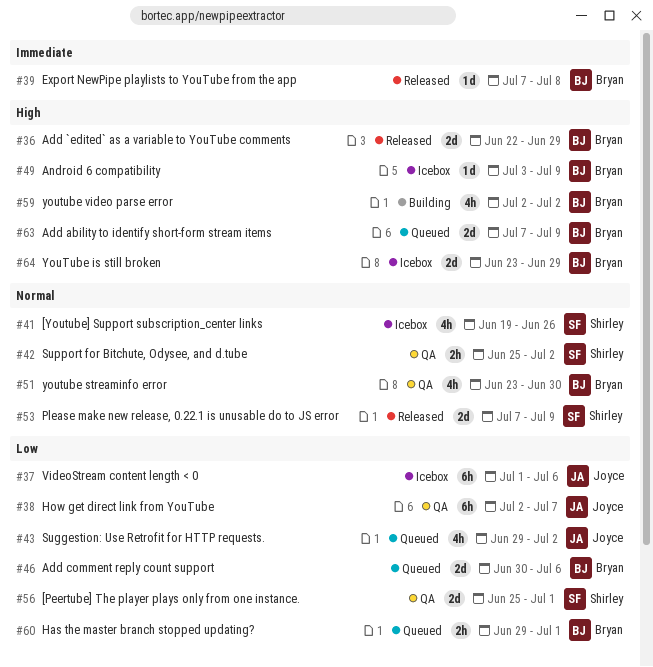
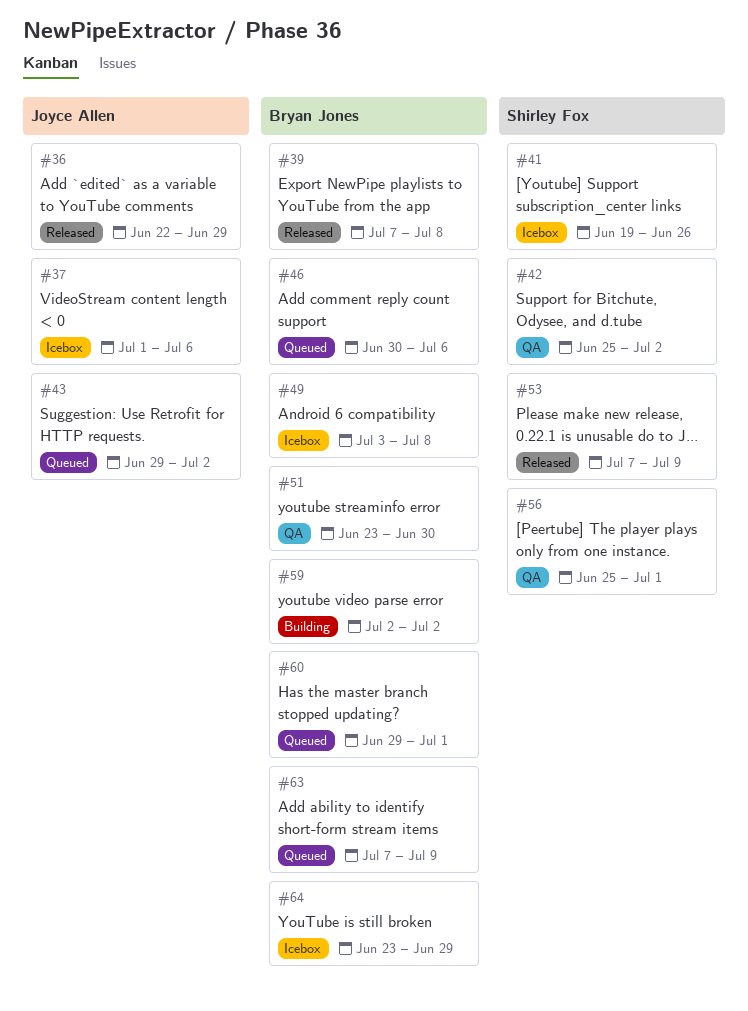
#36, owner: Bryan Jones -> Joyce Allen
#38: present -> none
#49, due: Jul 9 -> Jul 8

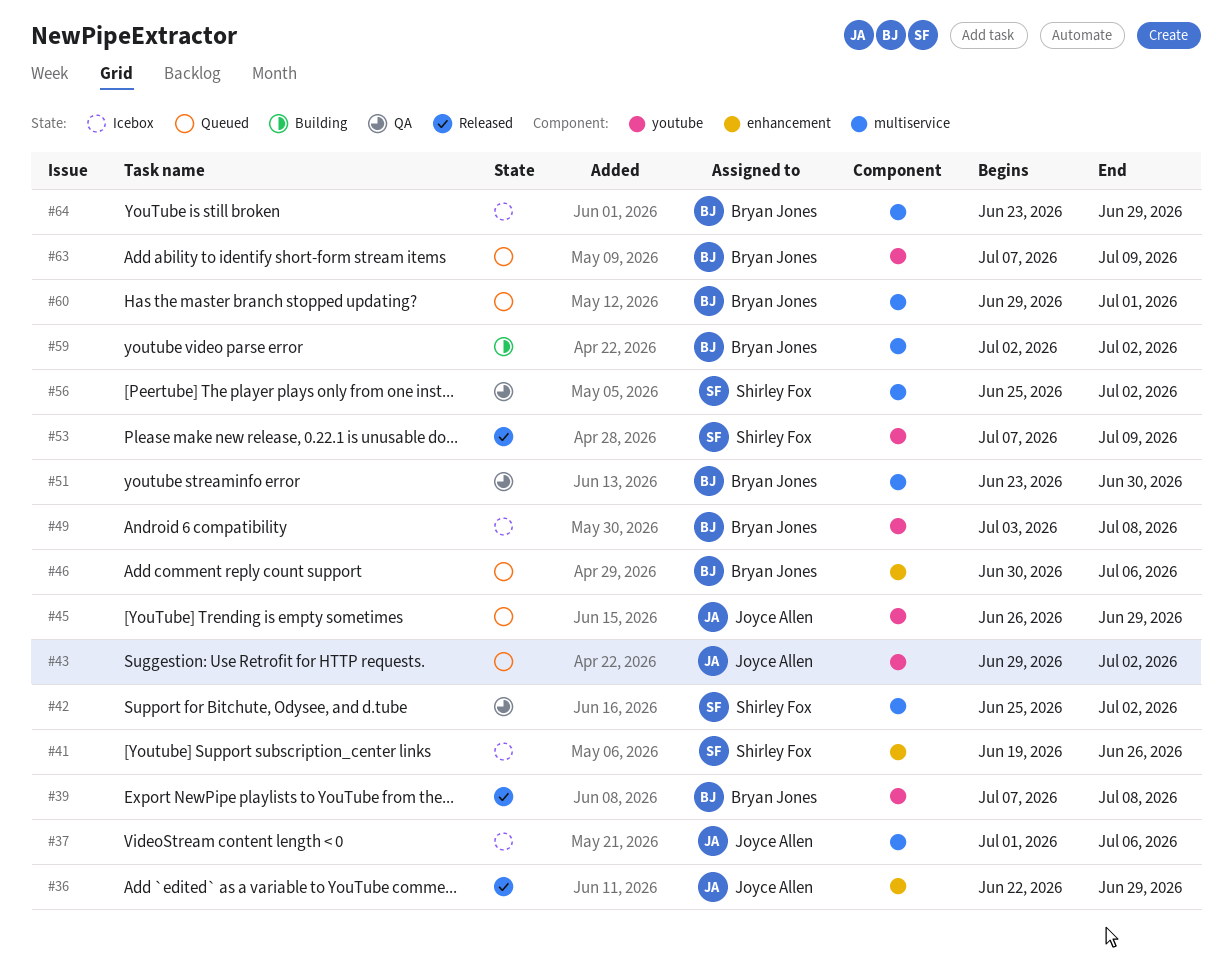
#45: none -> present
#56, due: Jul 1 -> Jul 2

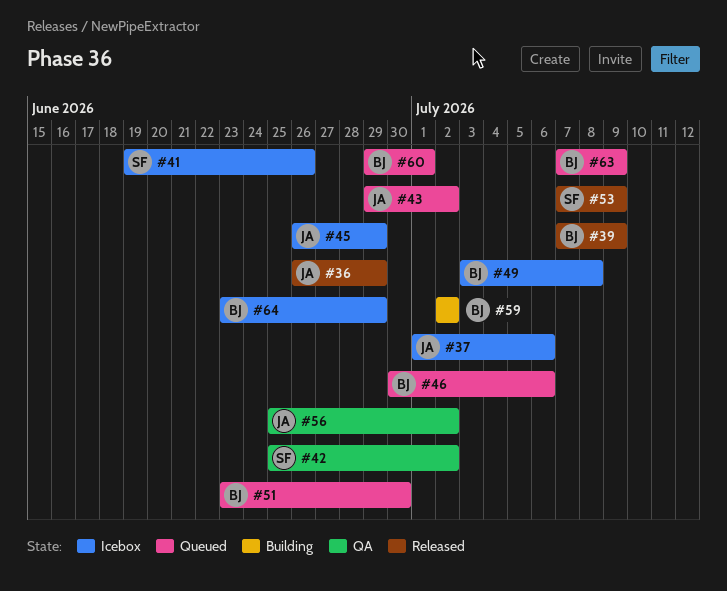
#36, start: Jun 22 -> Jun 26
#39, due: Jul 8 -> Jul 9
#45, status: Queued -> Icebox
#51, status: QA -> Queued
#56, owner: Shirley Fox -> Joyce Allen

